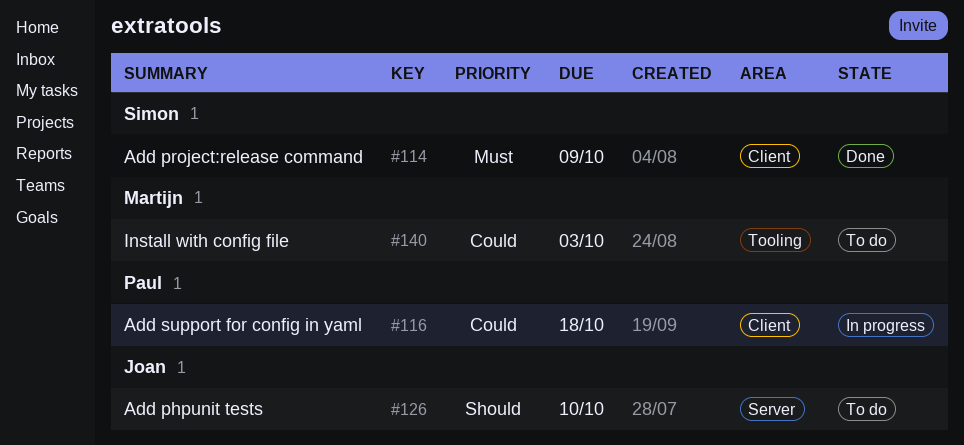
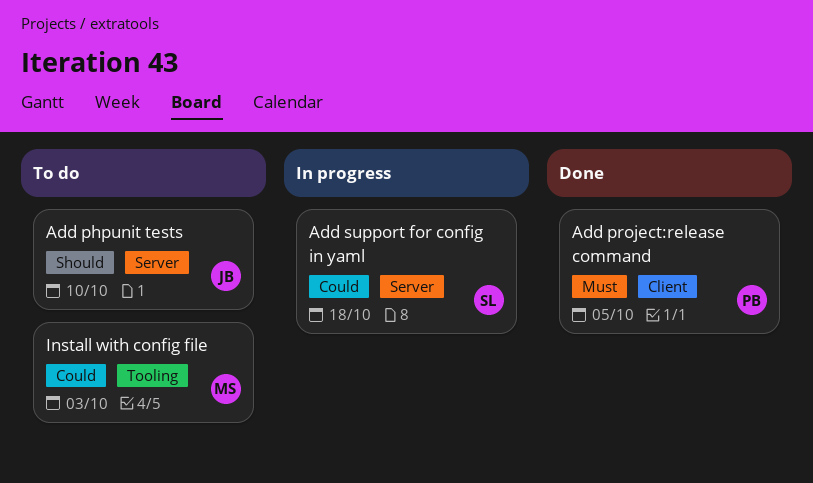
Add project:release command, owner: Simon -> Paul
Add project:release command, due: Oct 9 -> Oct 5
Add support for config in yaml, owner: Paul -> Simon
Add support for config in yaml, label: Client -> Server

